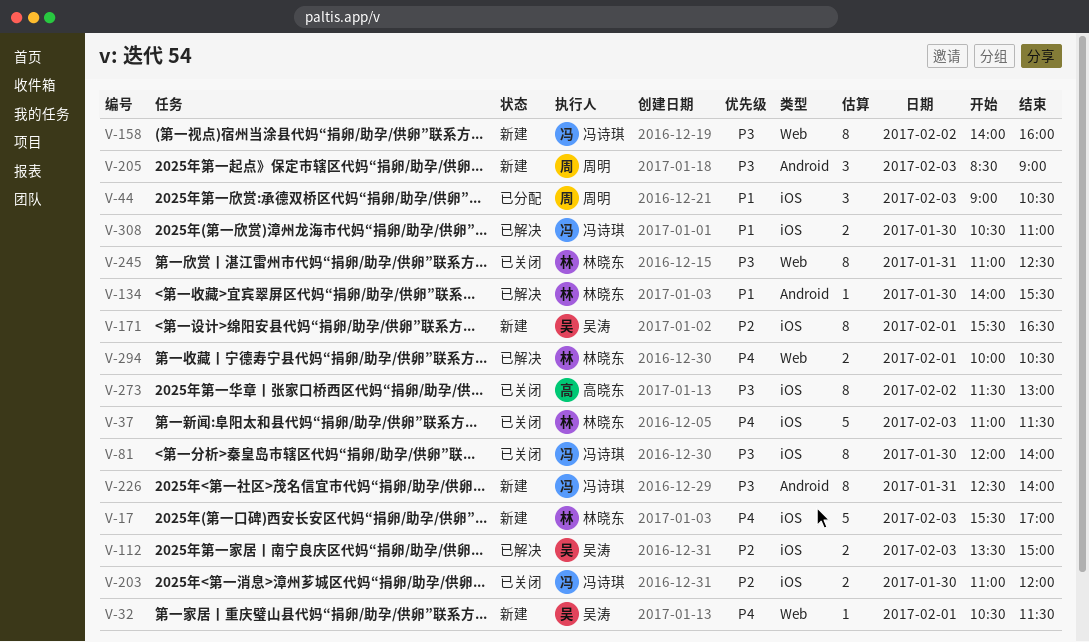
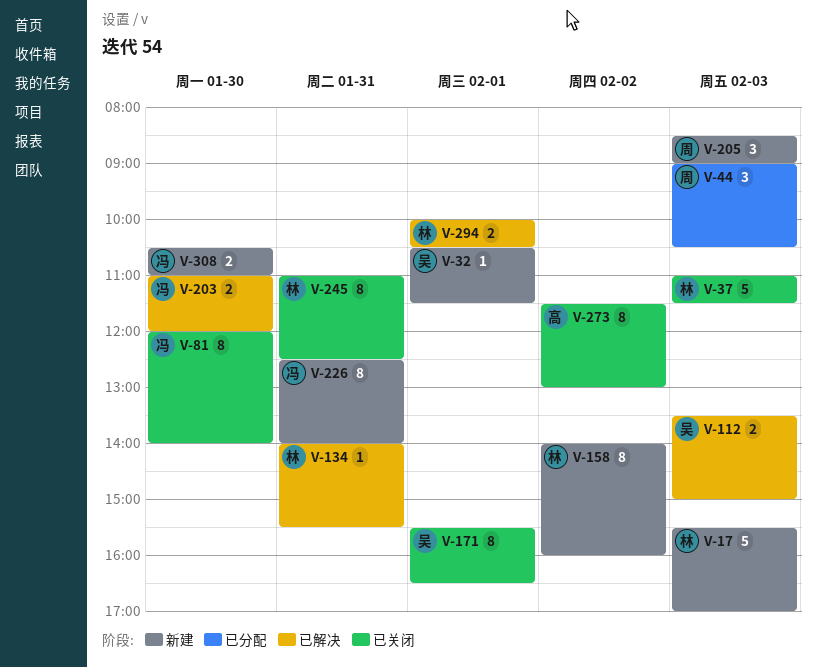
V-134, day: Jan 30 -> Jan 31
V-158, owner: 冯诗琪 -> 林晓东
V-171, status: 新建 -> 已关闭
V-203, status: 已关闭 -> 已解决
V-308, status: 已解决 -> 新建

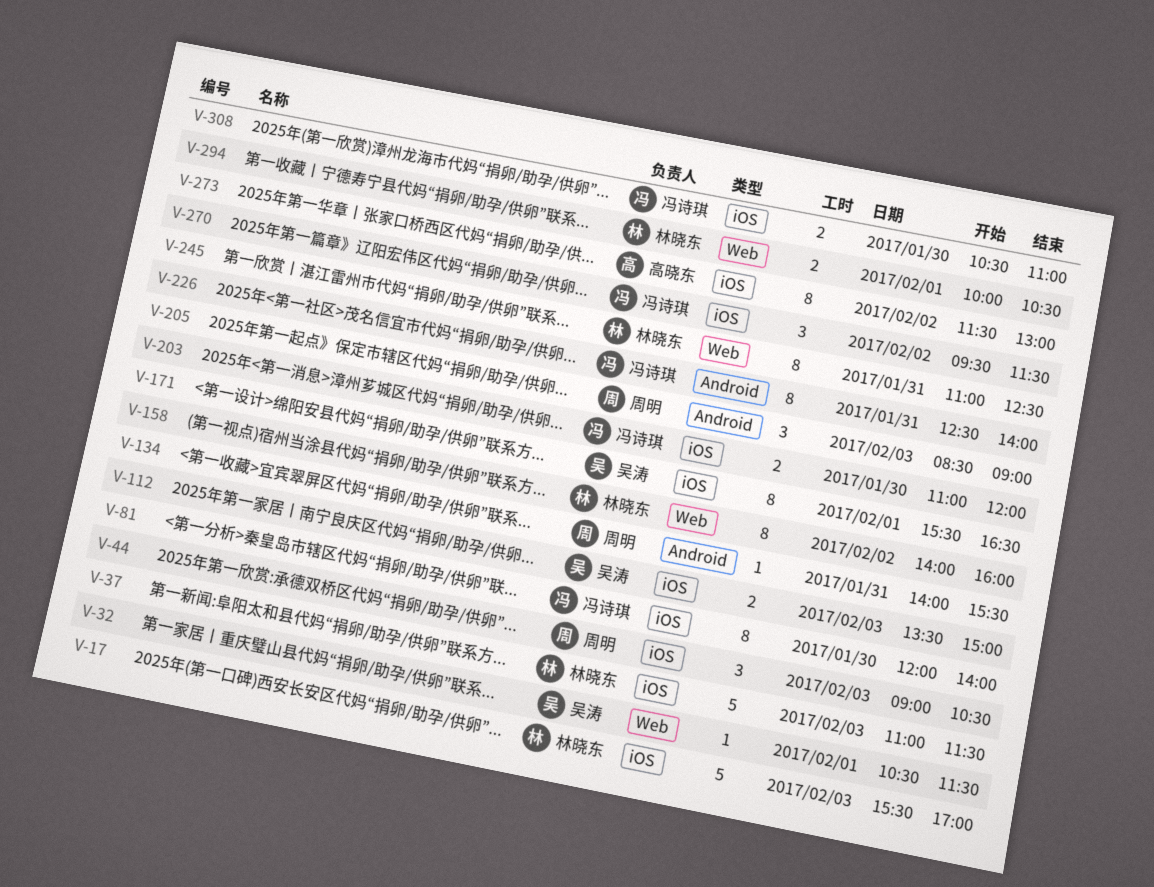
V-134, owner: 林晓东 -> 周明
V-270: none -> present

